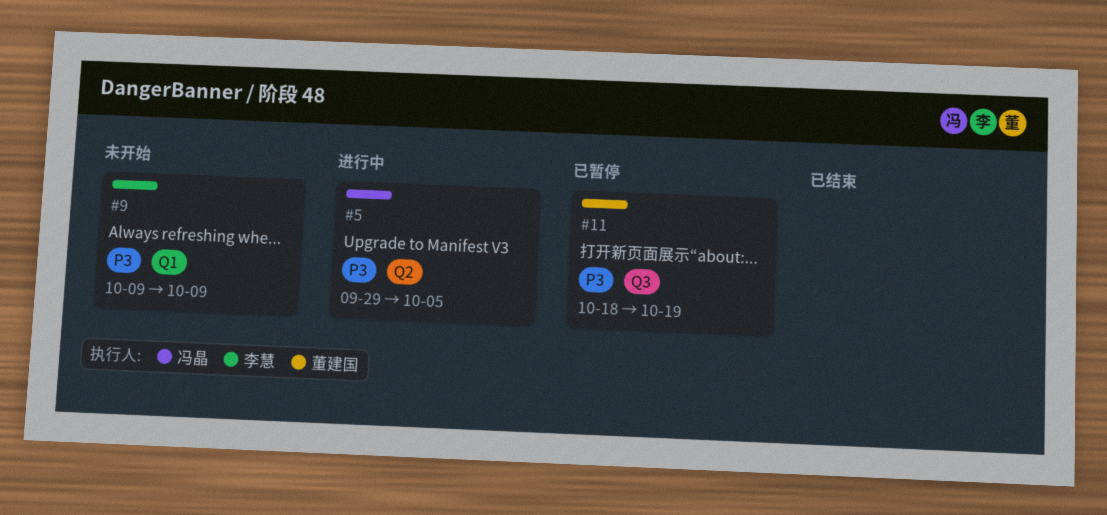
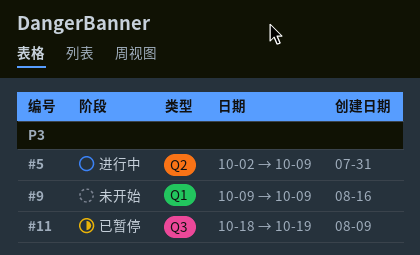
#5, start: Sep 29 -> Oct 2
#5, due: Oct 5 -> Oct 9

